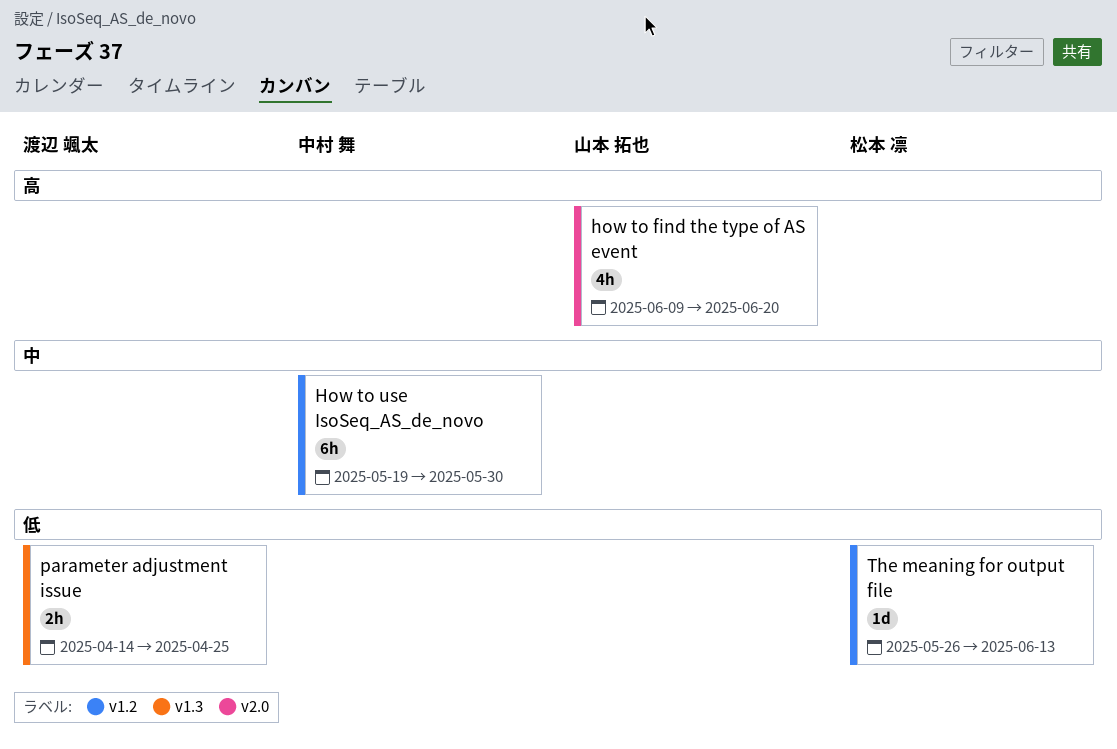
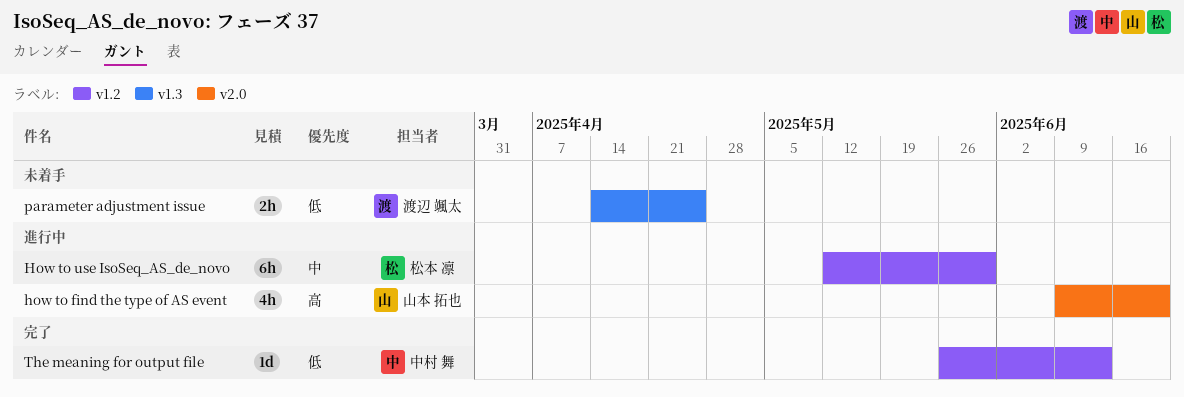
How to use IsoSeq_AS_de_novo, owner: 中村 舞 -> 松本 凛
How to use IsoSeq_AS_de_novo, start: May 19 -> May 12
The meaning for output file, owner: 松本 凛 -> 中村 舞

